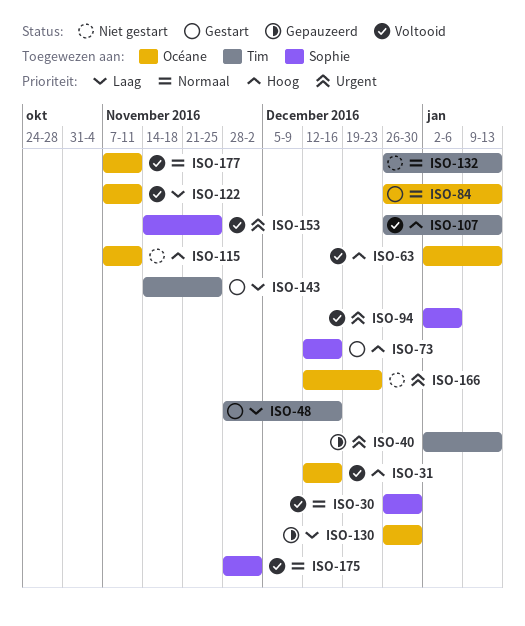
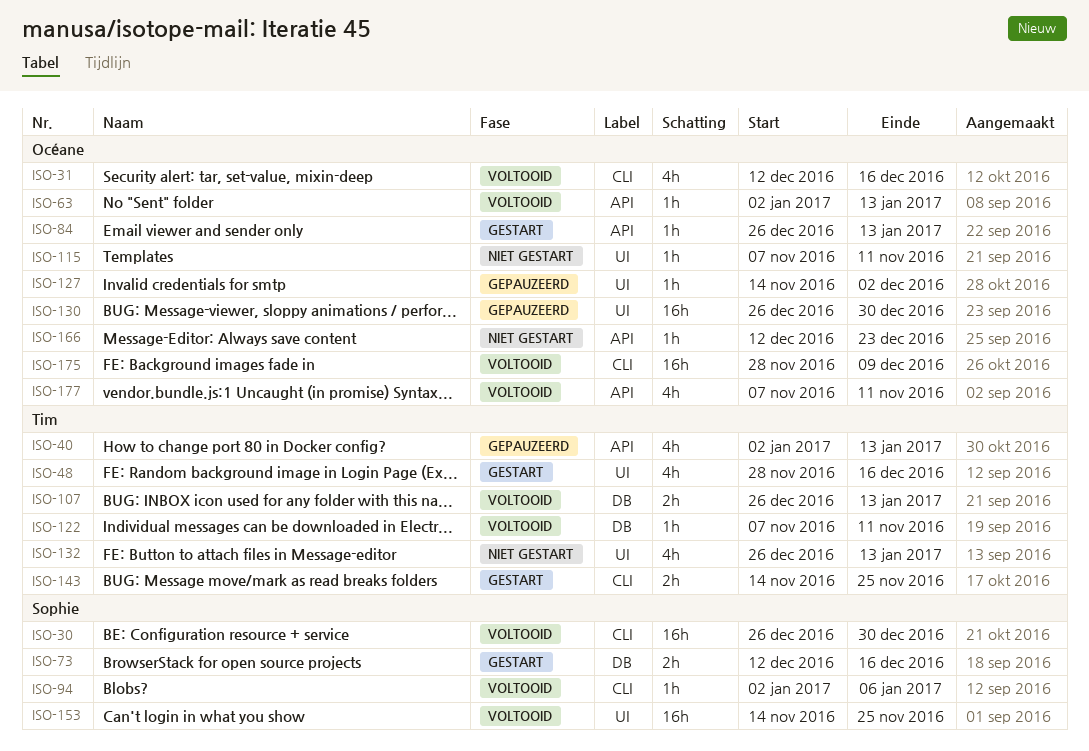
ISO-122, owner: Océane -> Tim
ISO-127: none -> present
ISO-175, owner: Sophie -> Océane
ISO-175, due: Dec 2 -> Dec 9

